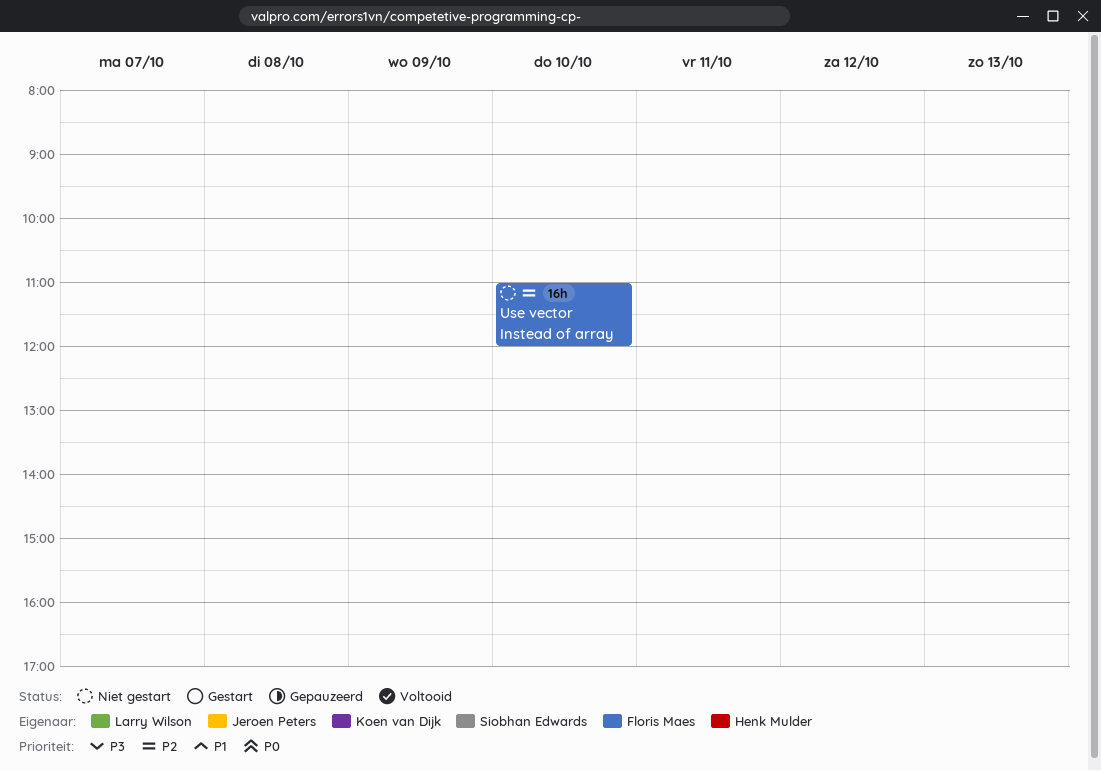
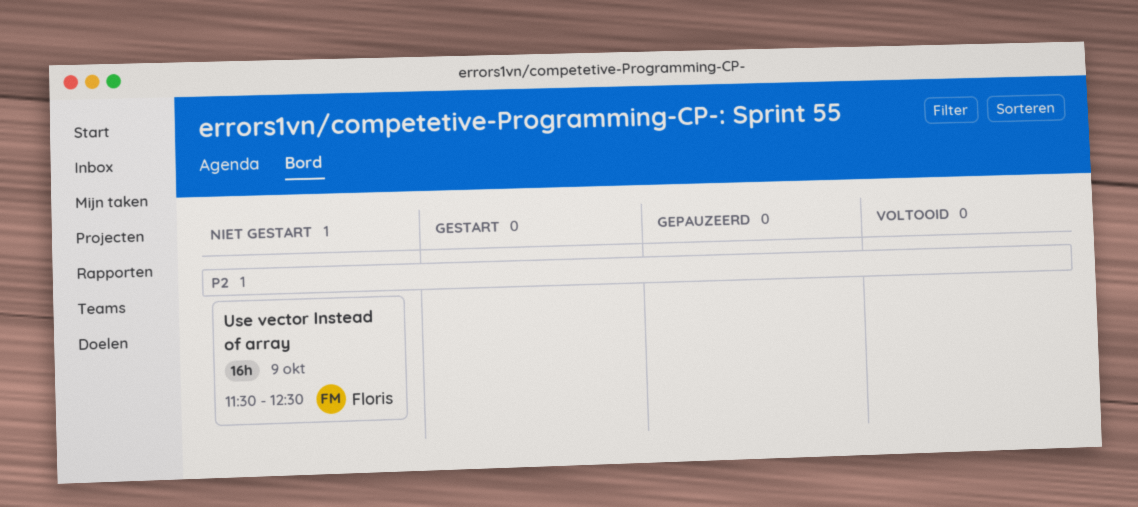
Use vector Instead of array, day: Oct 10 -> Oct 9
Use vector Instead of array, begins: 11:00 -> 11:30
Use vector Instead of array, ends: 12:00 -> 12:30

